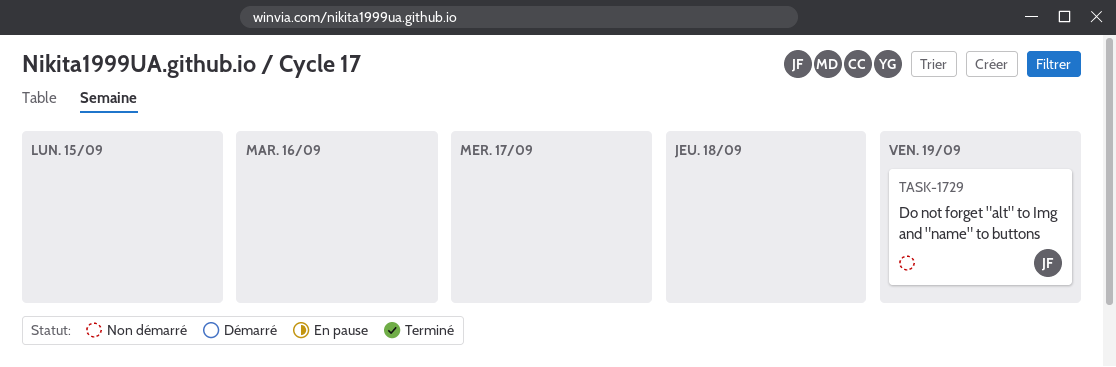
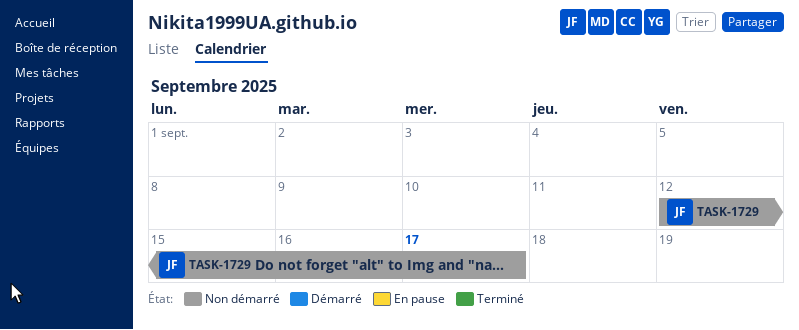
TASK-1729, due: Sep 19 -> Sep 17

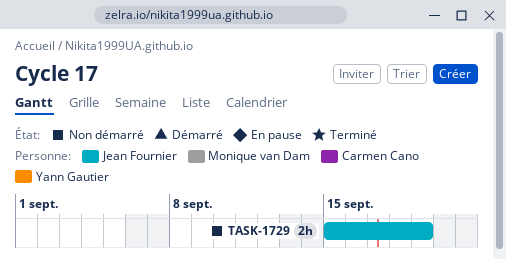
TASK-1729, start: Sep 12 -> Sep 15
TASK-1729, due: Sep 17 -> Sep 19

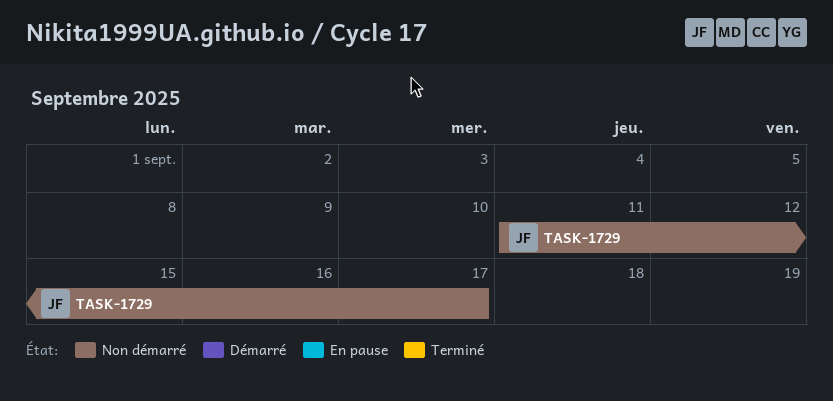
TASK-1729, start: Sep 15 -> Sep 11
TASK-1729, due: Sep 19 -> Sep 17

